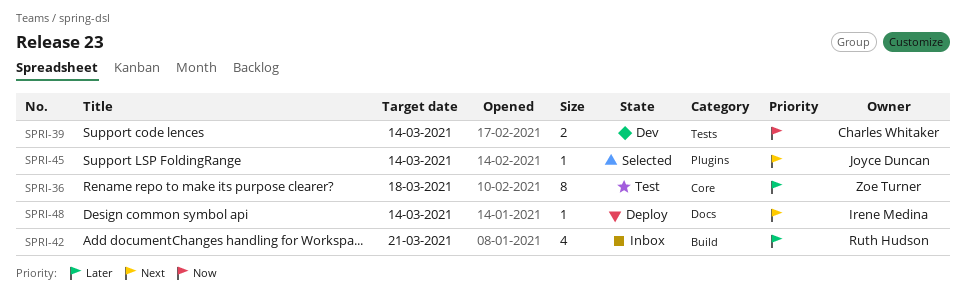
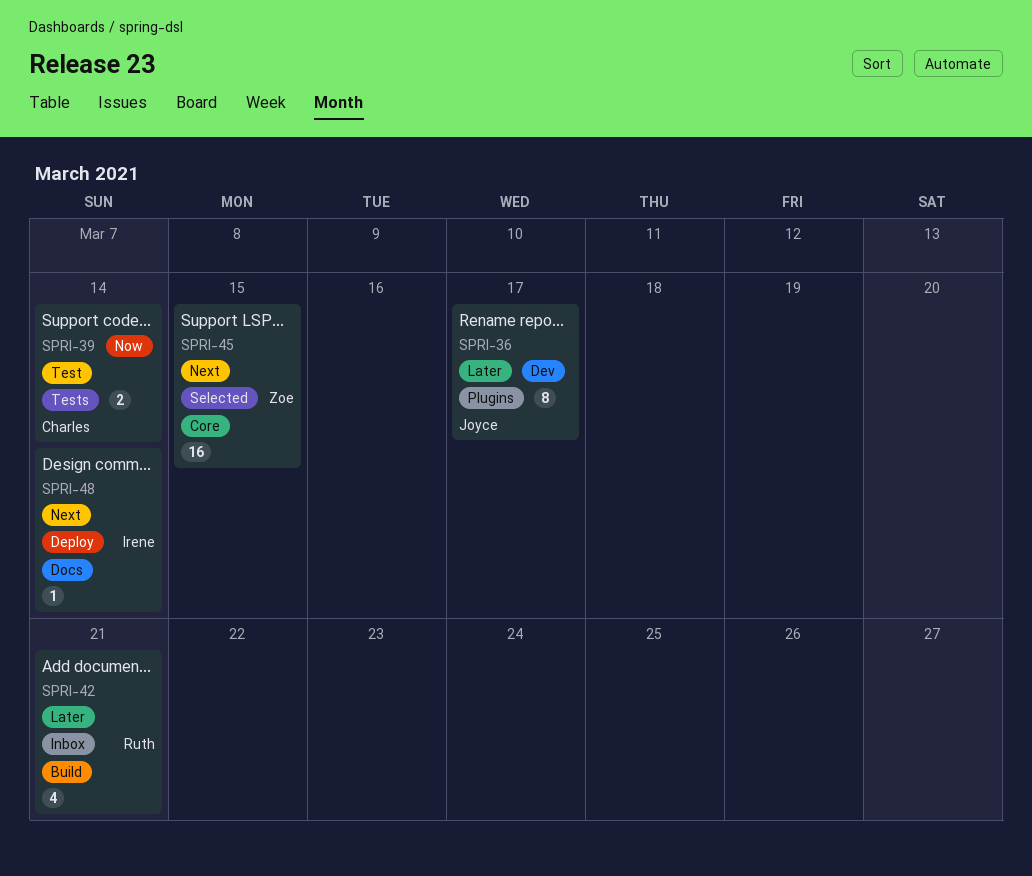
SPRI-36, status: Test -> Dev
SPRI-36, owner: Zoe Turner -> Joyce Duncan
SPRI-36, label: Core -> Plugins
SPRI-36, due: Mar 18 -> Mar 17
SPRI-39, status: Dev -> Test
SPRI-45, owner: Joyce Duncan -> Zoe Turner
SPRI-45, label: Plugins -> Core
SPRI-45, estimate: 1 -> 16
SPRI-45, due: Mar 14 -> Mar 15

